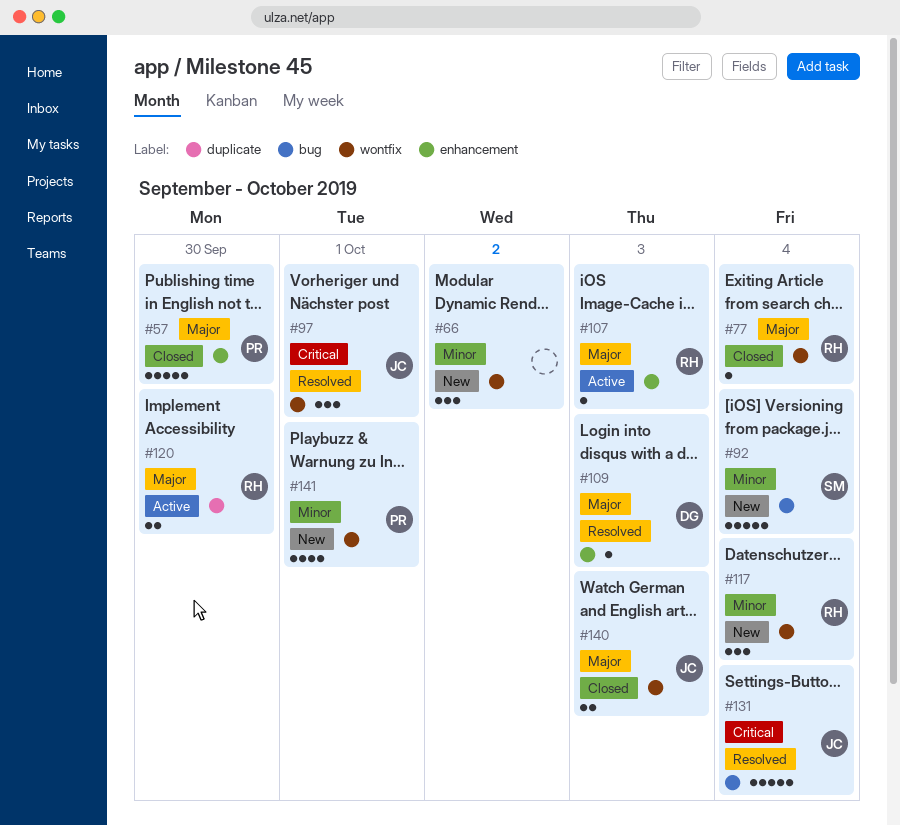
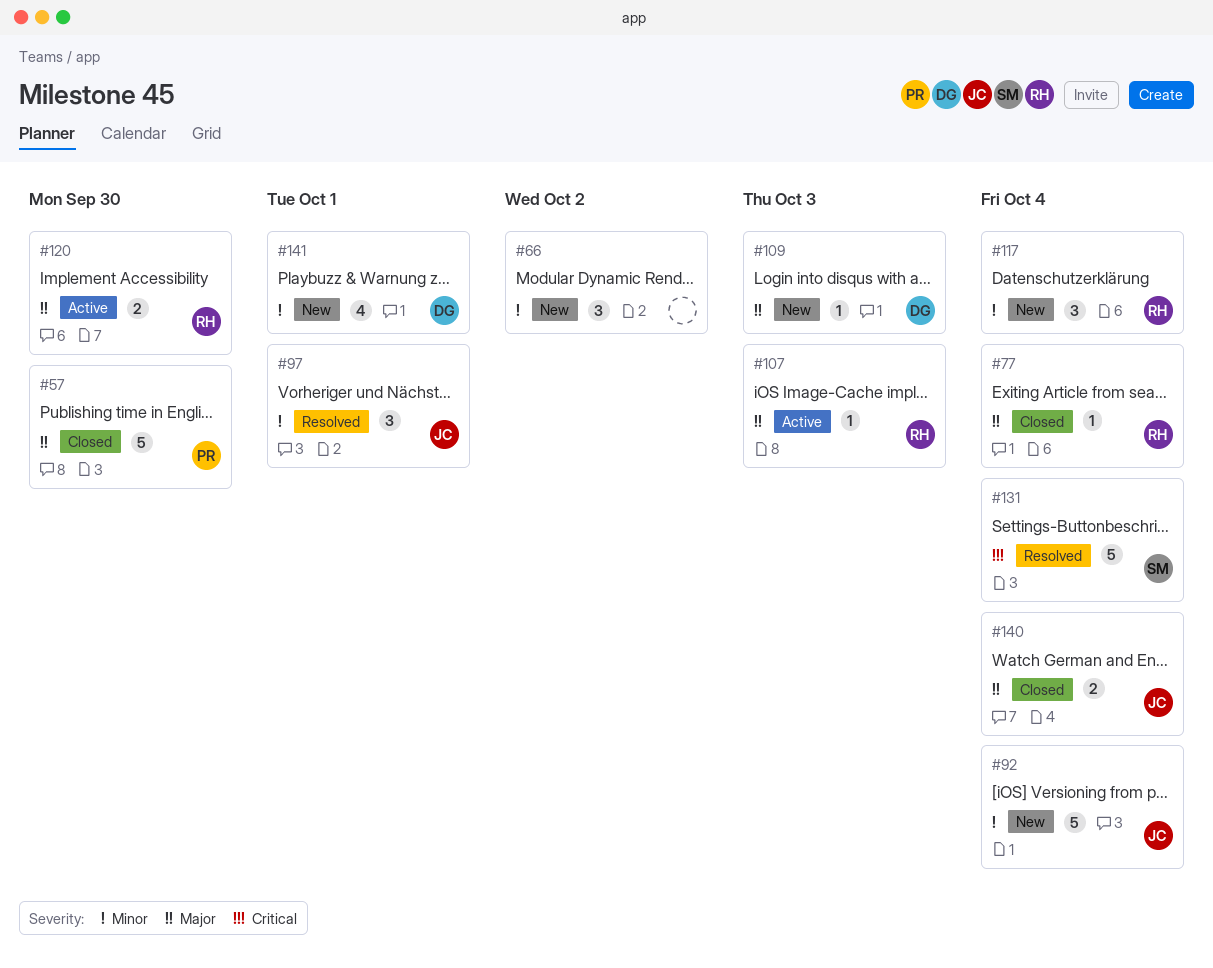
#92, owner: SM -> JC
#97, priority: Critical -> Minor
#109, status: Resolved -> New
#131, owner: JC -> SM
#140, due: Oct 3 -> Oct 4
#141, owner: PR -> DG

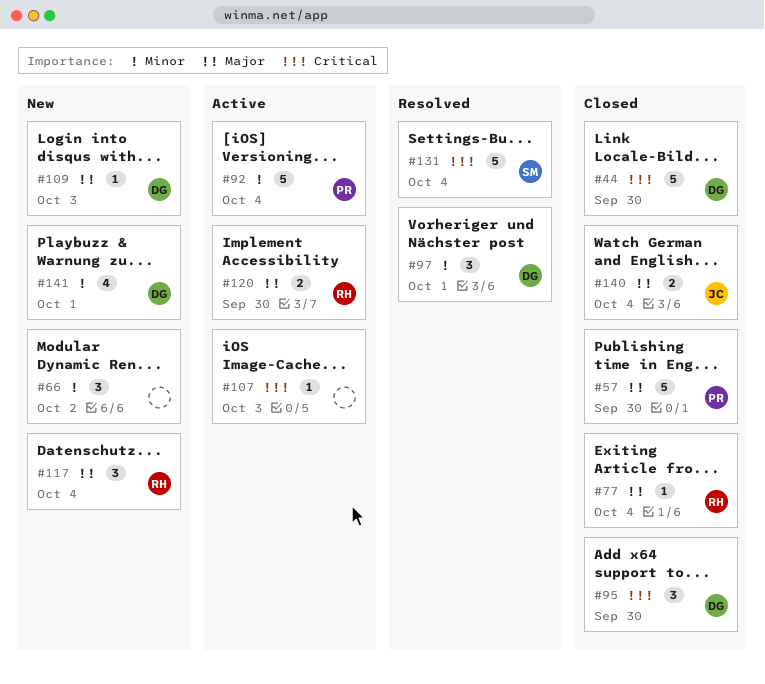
#44: none -> present
#92, status: New -> Active
#92, owner: JC -> PR
#95: none -> present
#97, owner: JC -> DG
#107, owner: RH -> none
#107, priority: Major -> Critical
#117, priority: Minor -> Major

